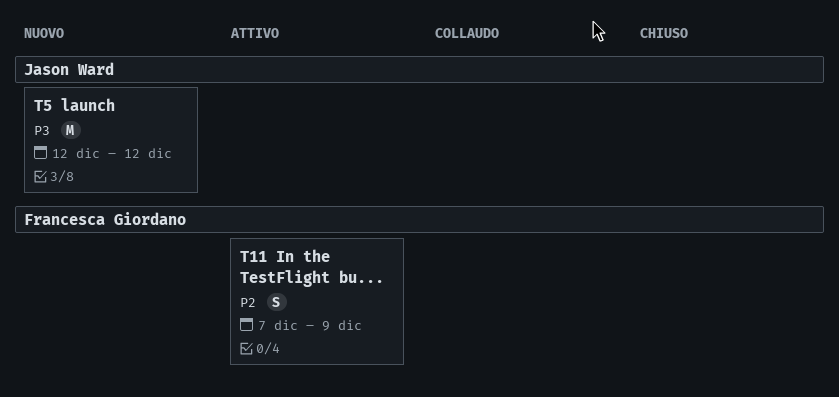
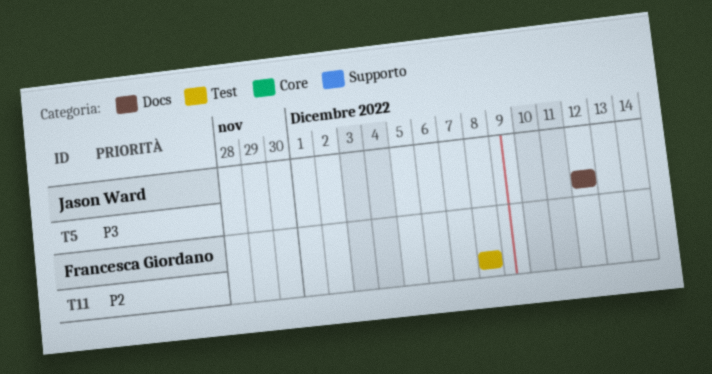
T11, start: Dec 7 -> Dec 8
T11, due: Dec 9 -> Dec 8

